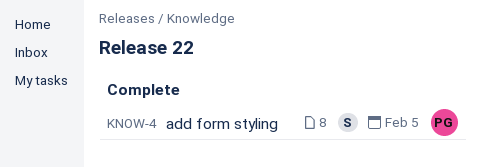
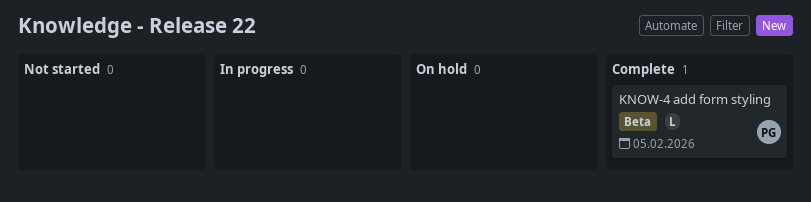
KNOW-4, estimate: S -> L

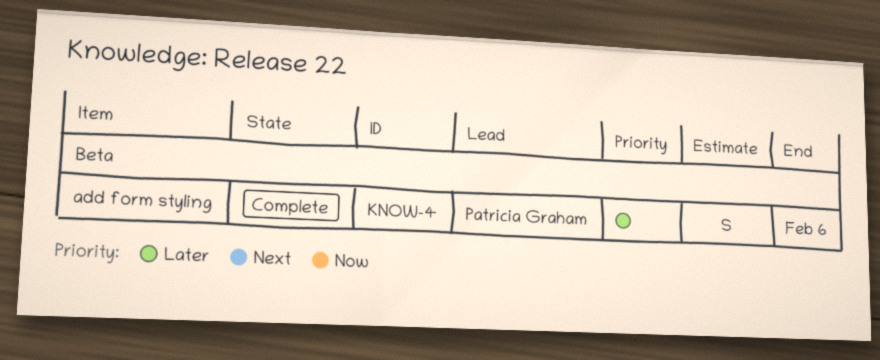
KNOW-4, estimate: L -> S
KNOW-4, due: Feb 5 -> Feb 6

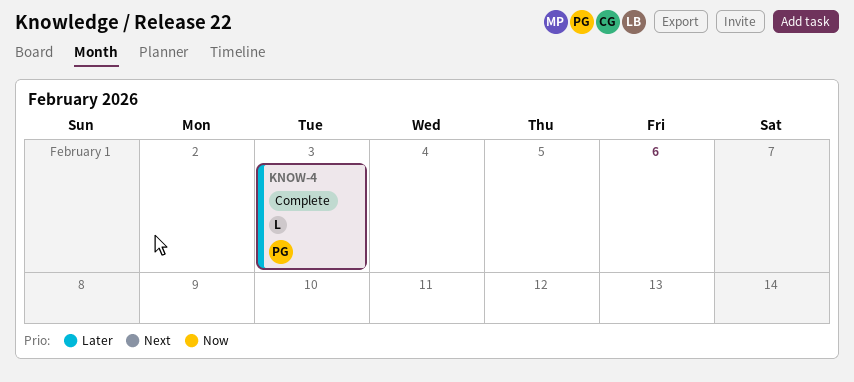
KNOW-4, estimate: S -> L
KNOW-4, due: Feb 6 -> Feb 3

